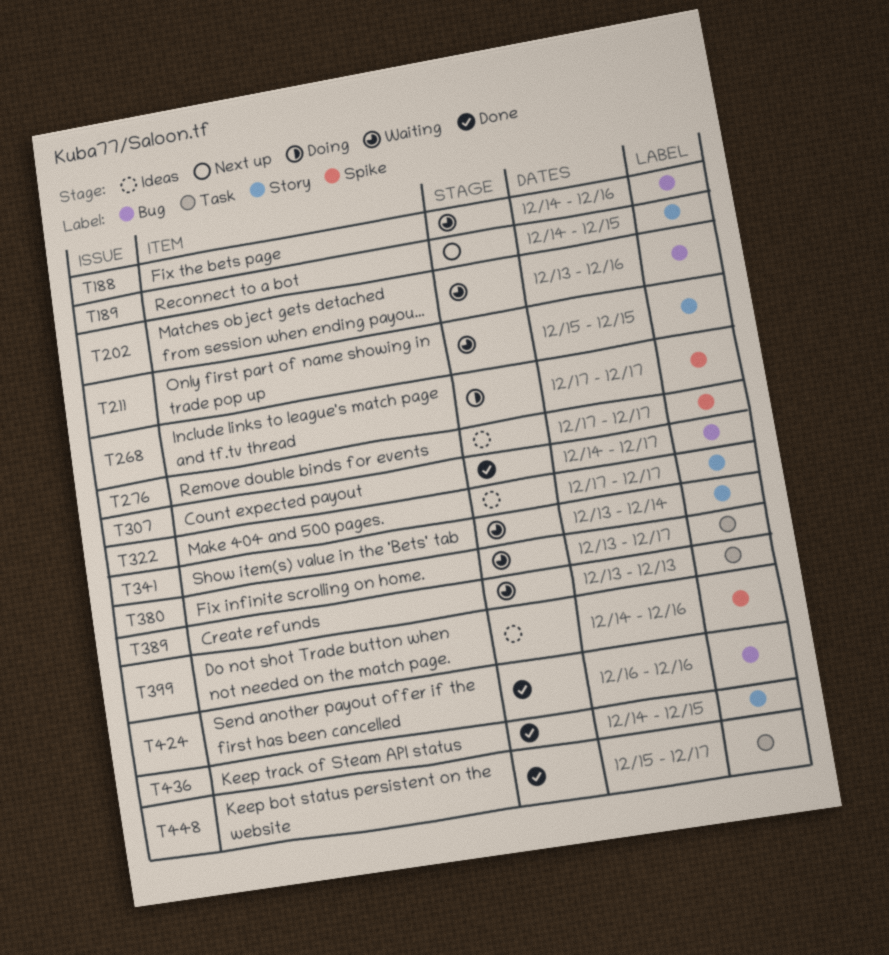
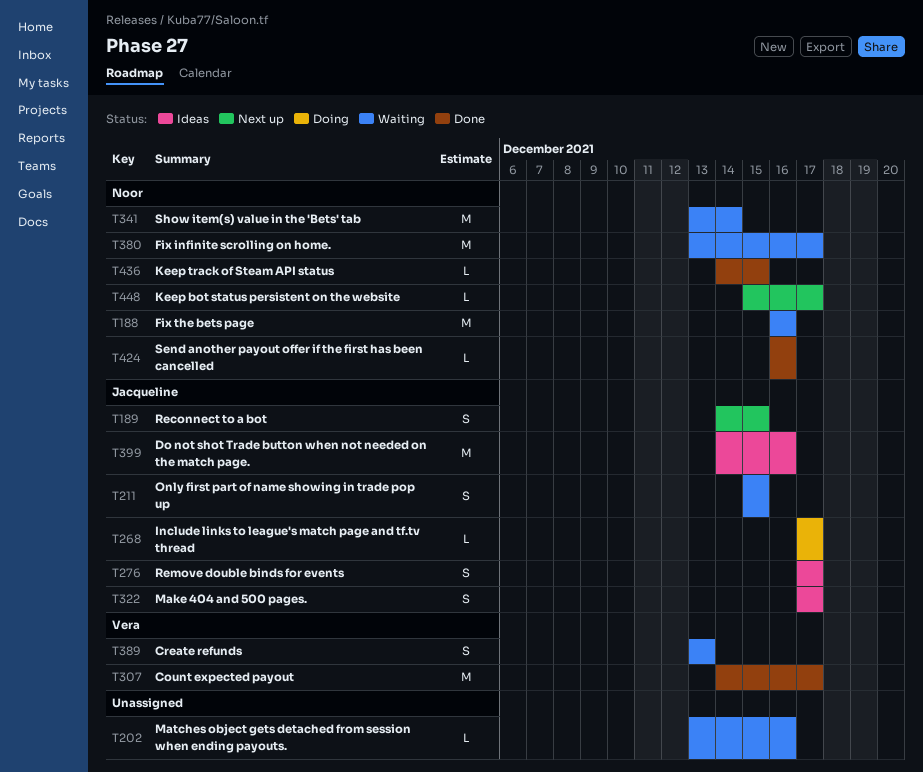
T188, start: Dec 14 -> Dec 16
T448, status: Done -> Next up

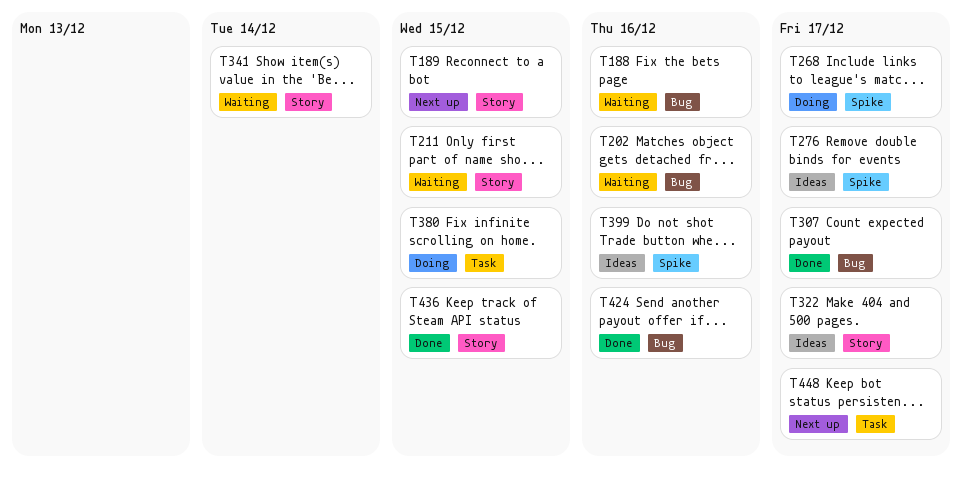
T380, status: Waiting -> Doing
T380, due: Dec 17 -> Dec 15
T389: present -> none

